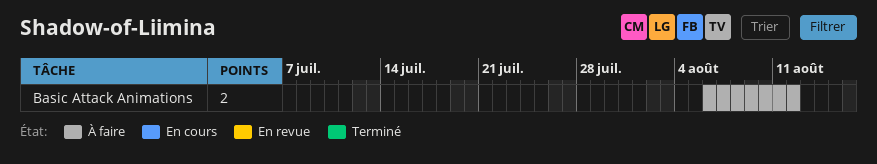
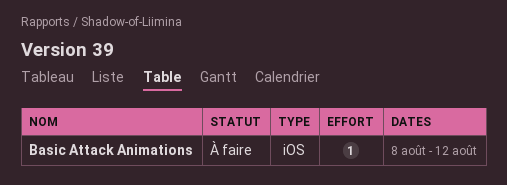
Basic Attack Animations, estimate: 2 -> 1
Basic Attack Animations, start: Aug 6 -> Aug 8

